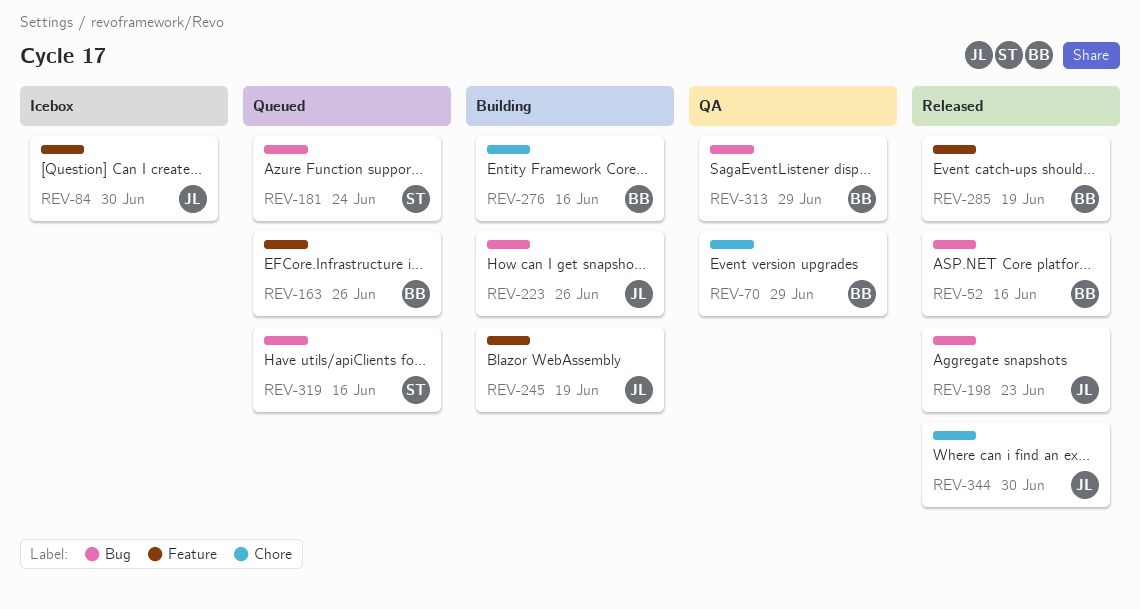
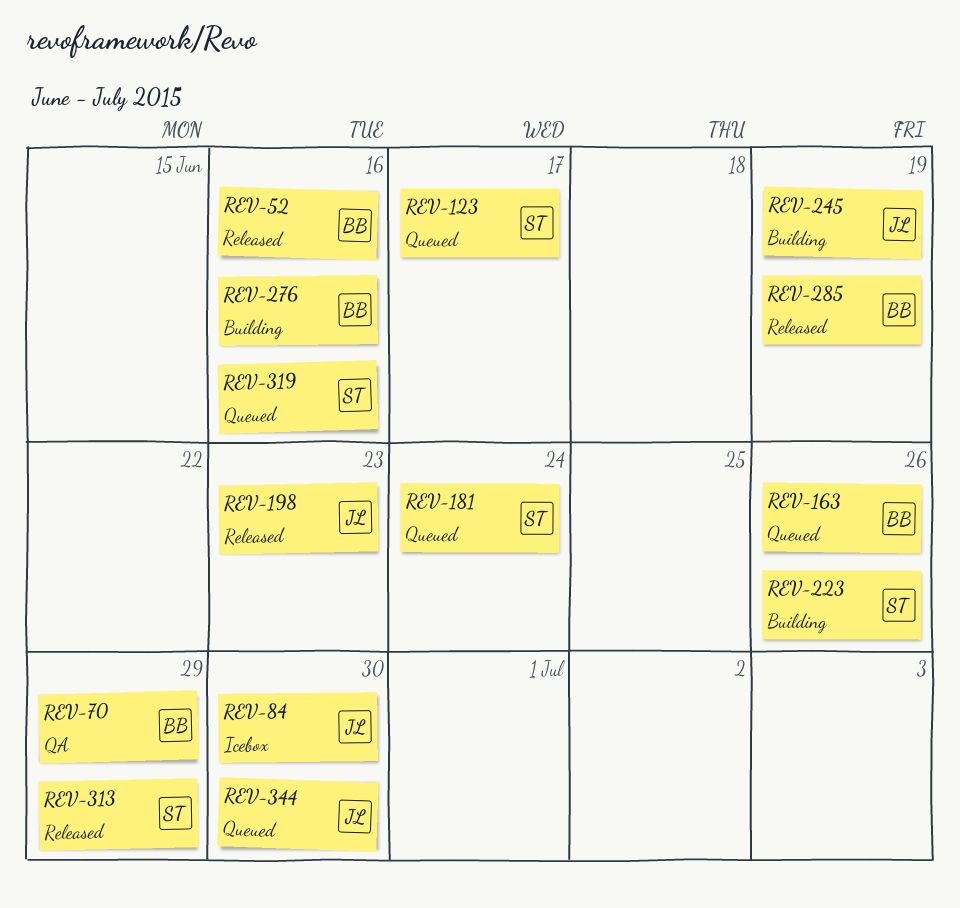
REV-123: none -> present
REV-223, owner: JL -> ST
REV-313, status: QA -> Released
REV-313, owner: BB -> ST
REV-344, status: Released -> Queued

